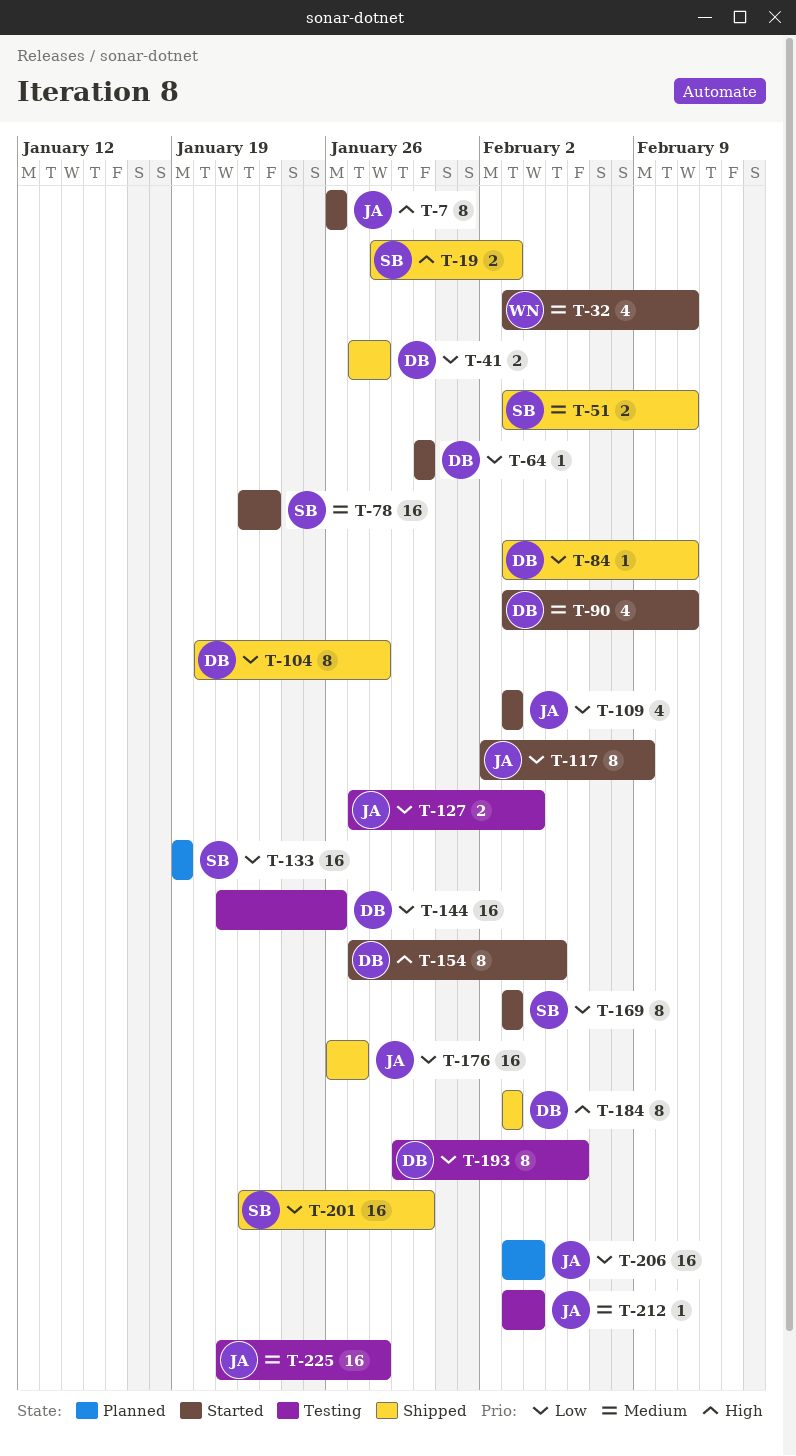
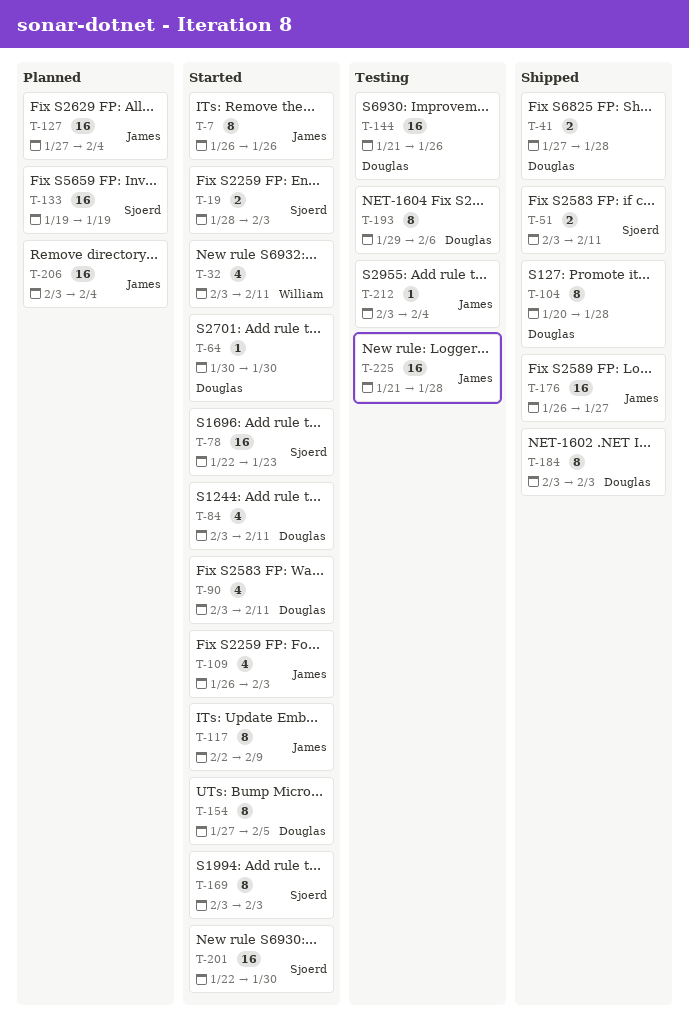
T-19, status: Shipped -> Started
T-84, status: Shipped -> Started
T-84, estimate: 1 -> 4
T-109, start: Feb 3 -> Jan 26
T-127, status: Testing -> Planned
T-127, estimate: 2 -> 16
T-201, status: Shipped -> Started

